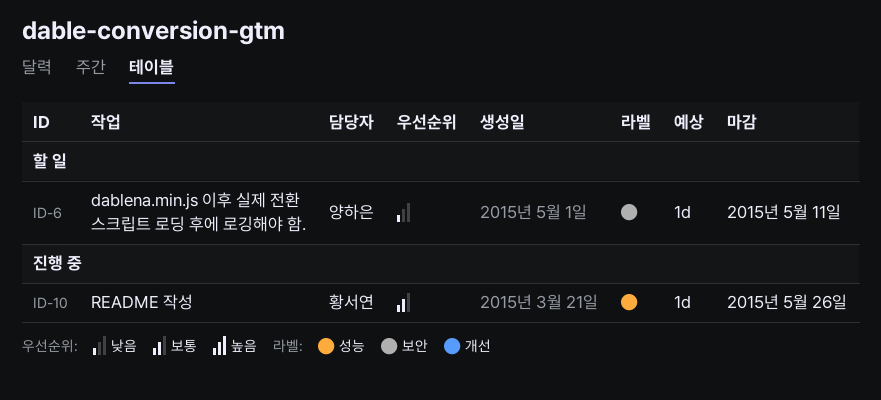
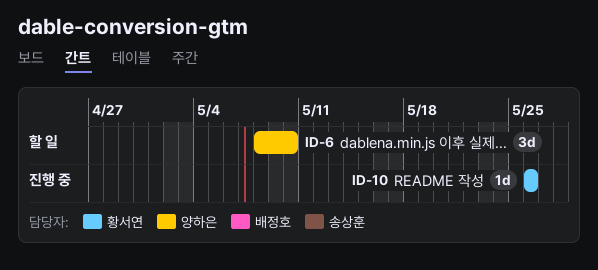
ID-6, estimate: 1d -> 3d
ID-6, due: May 11 -> May 10

